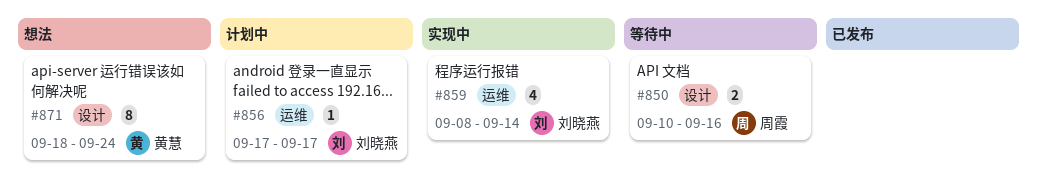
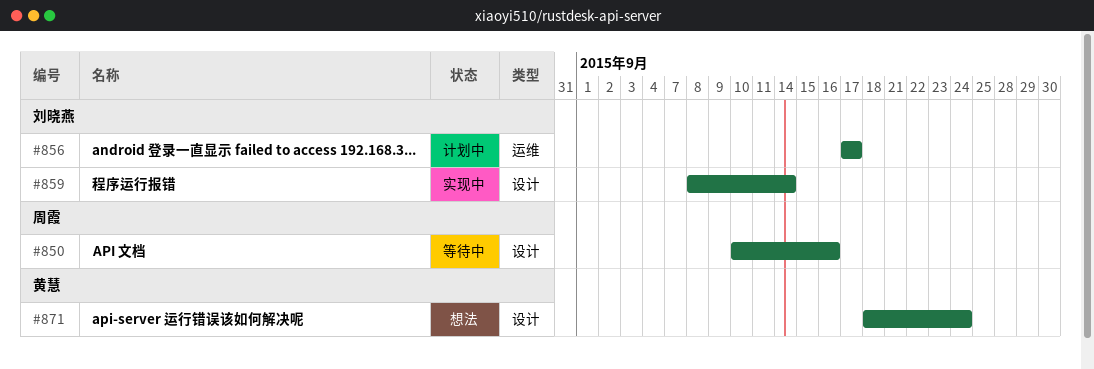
#859, label: 运维 -> 设计

